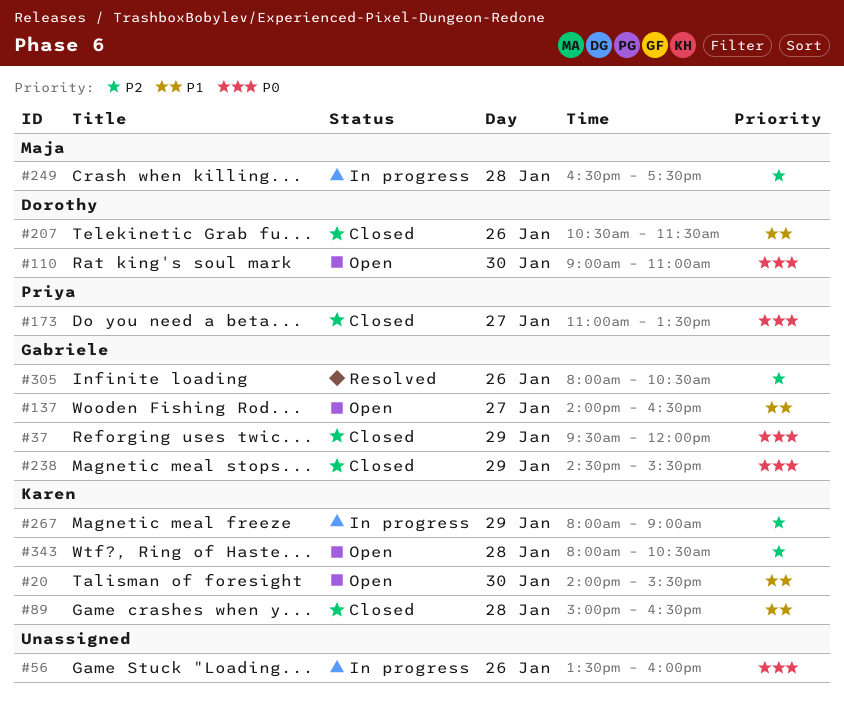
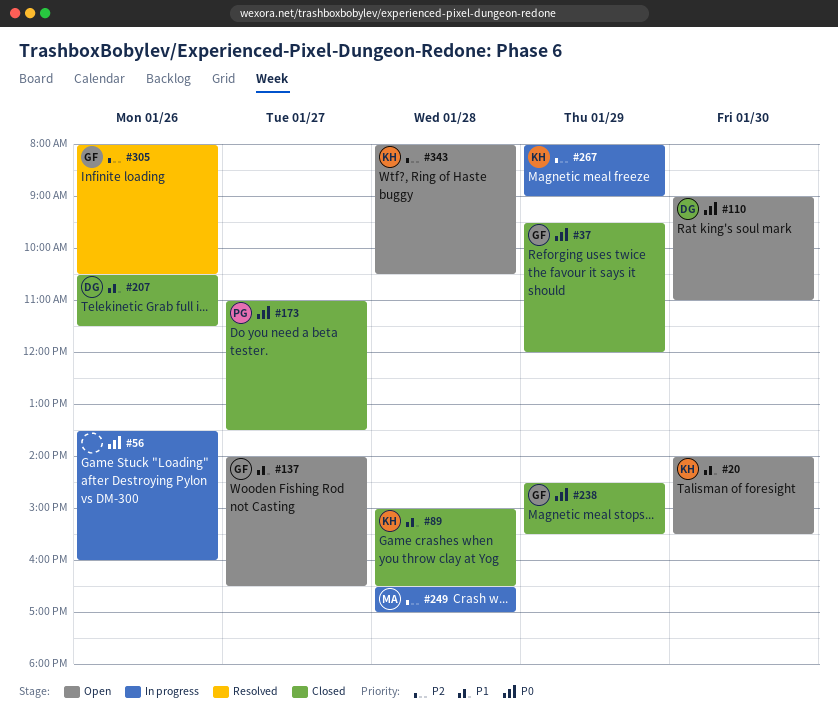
#249, ends: 17:30 -> 17:00

